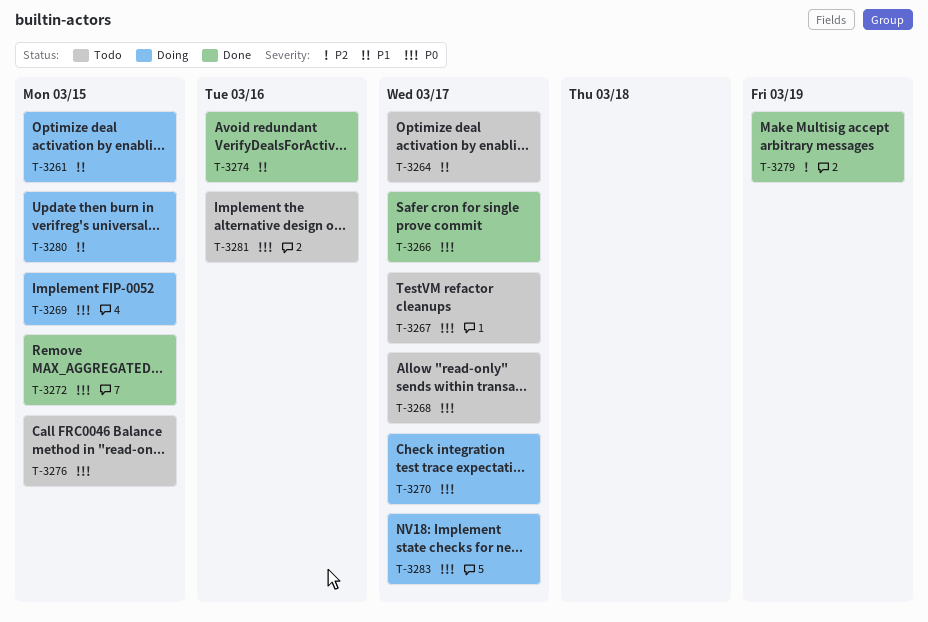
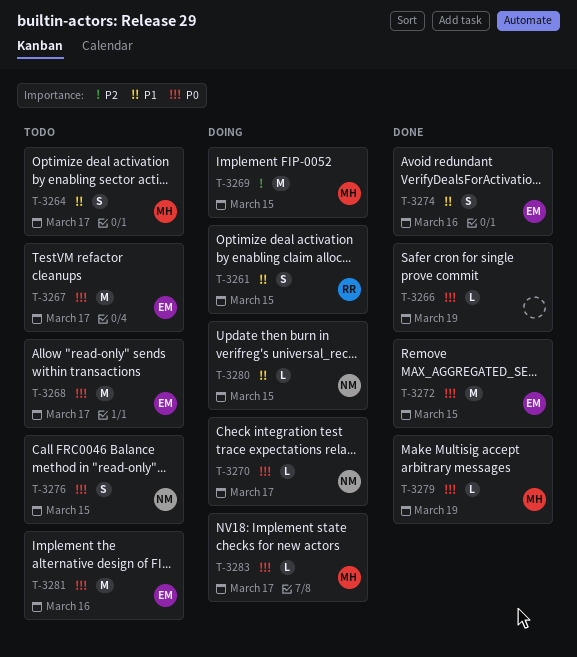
T-3266, due: Mar 17 -> Mar 19
T-3269, priority: P0 -> P2
T-3279, priority: P2 -> P0

